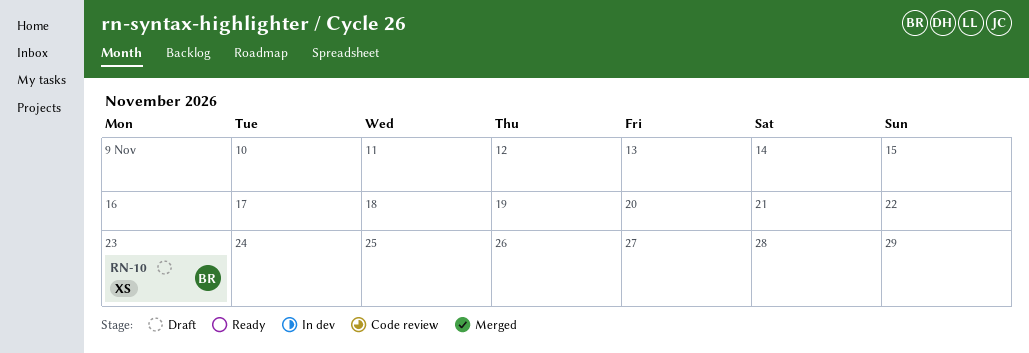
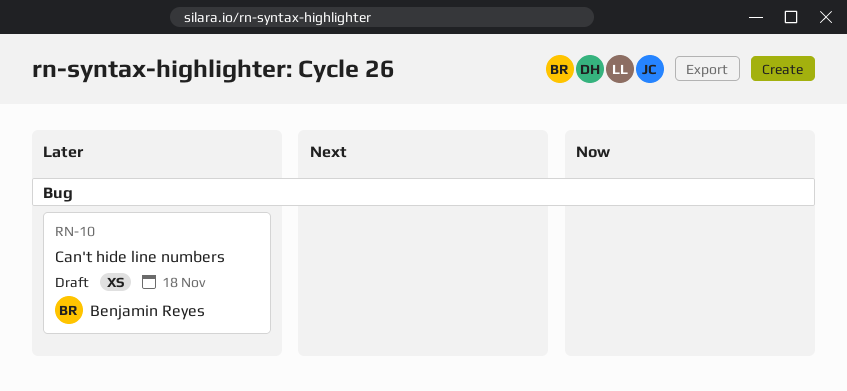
RN-10, due: Nov 23 -> Nov 18

